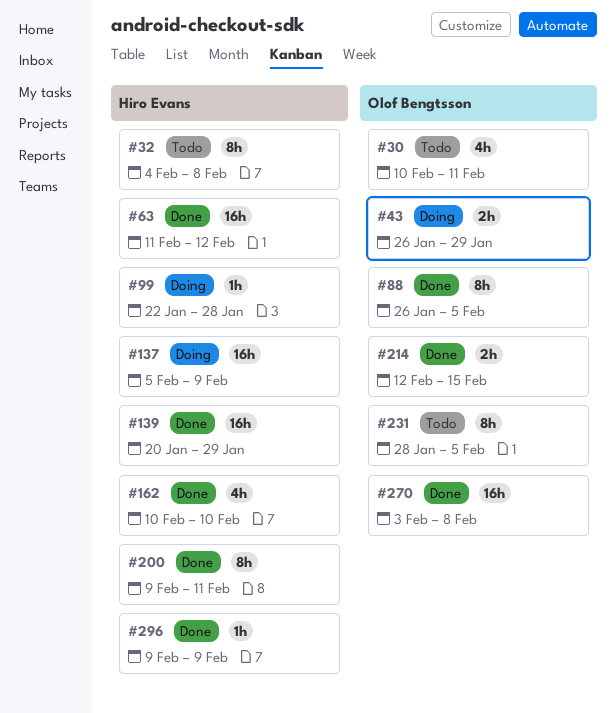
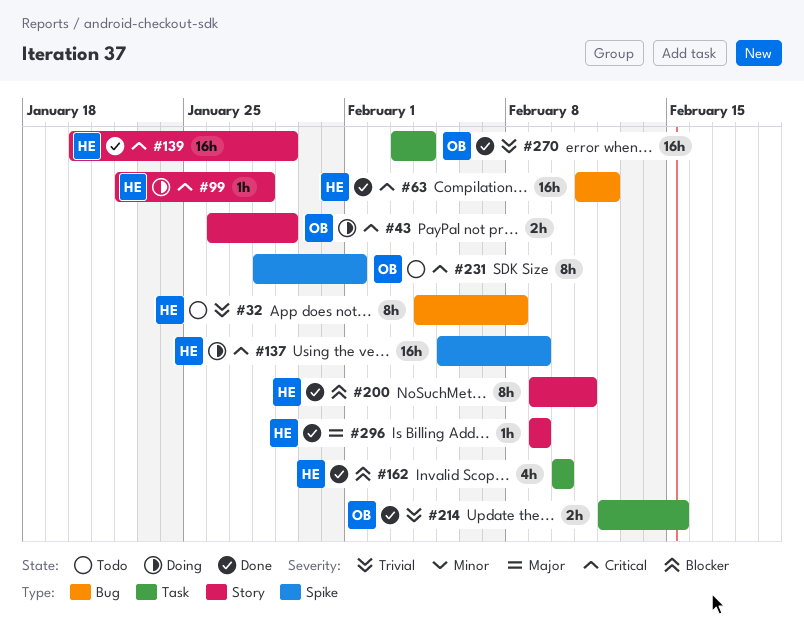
#30: present -> none
#88: present -> none
#231, due: Feb 5 -> Feb 1
#270, due: Feb 8 -> Feb 4

